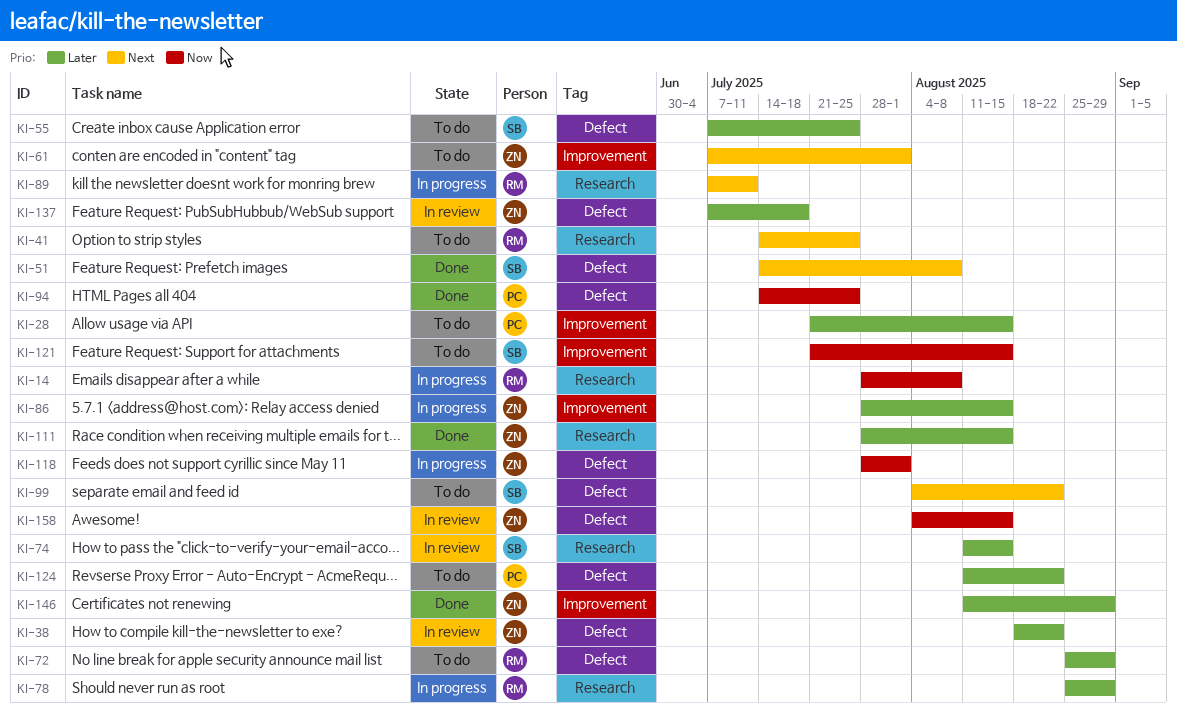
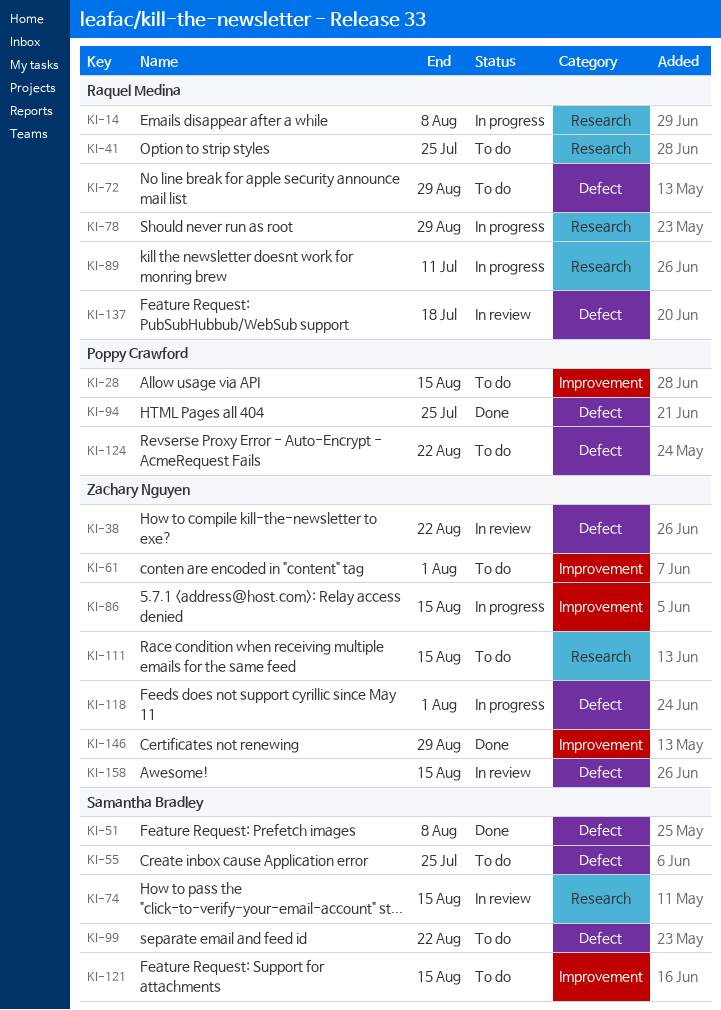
KI-111, status: Done -> To do
KI-137, owner: Zachary Nguyen -> Raquel Medina

